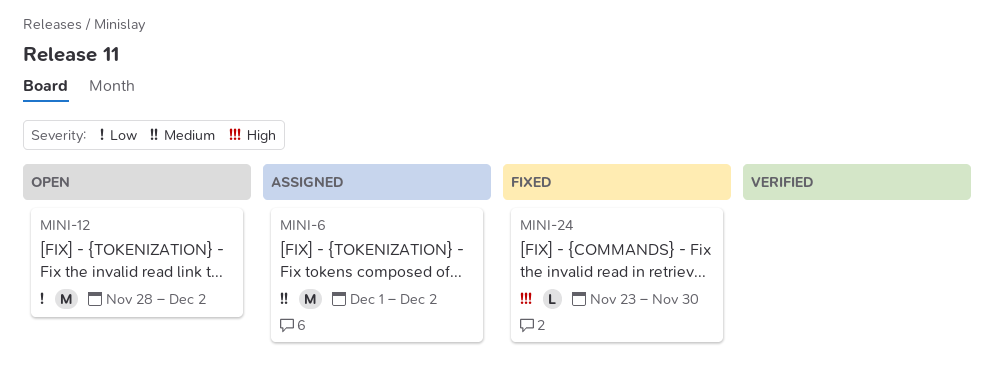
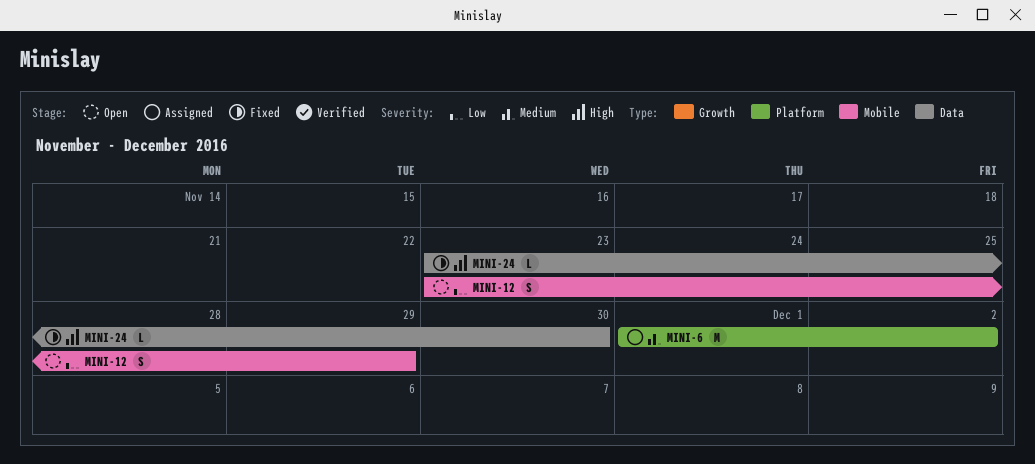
MINI-12, estimate: M -> S
MINI-12, start: Nov 28 -> Nov 23
MINI-12, due: Dec 2 -> Nov 29

